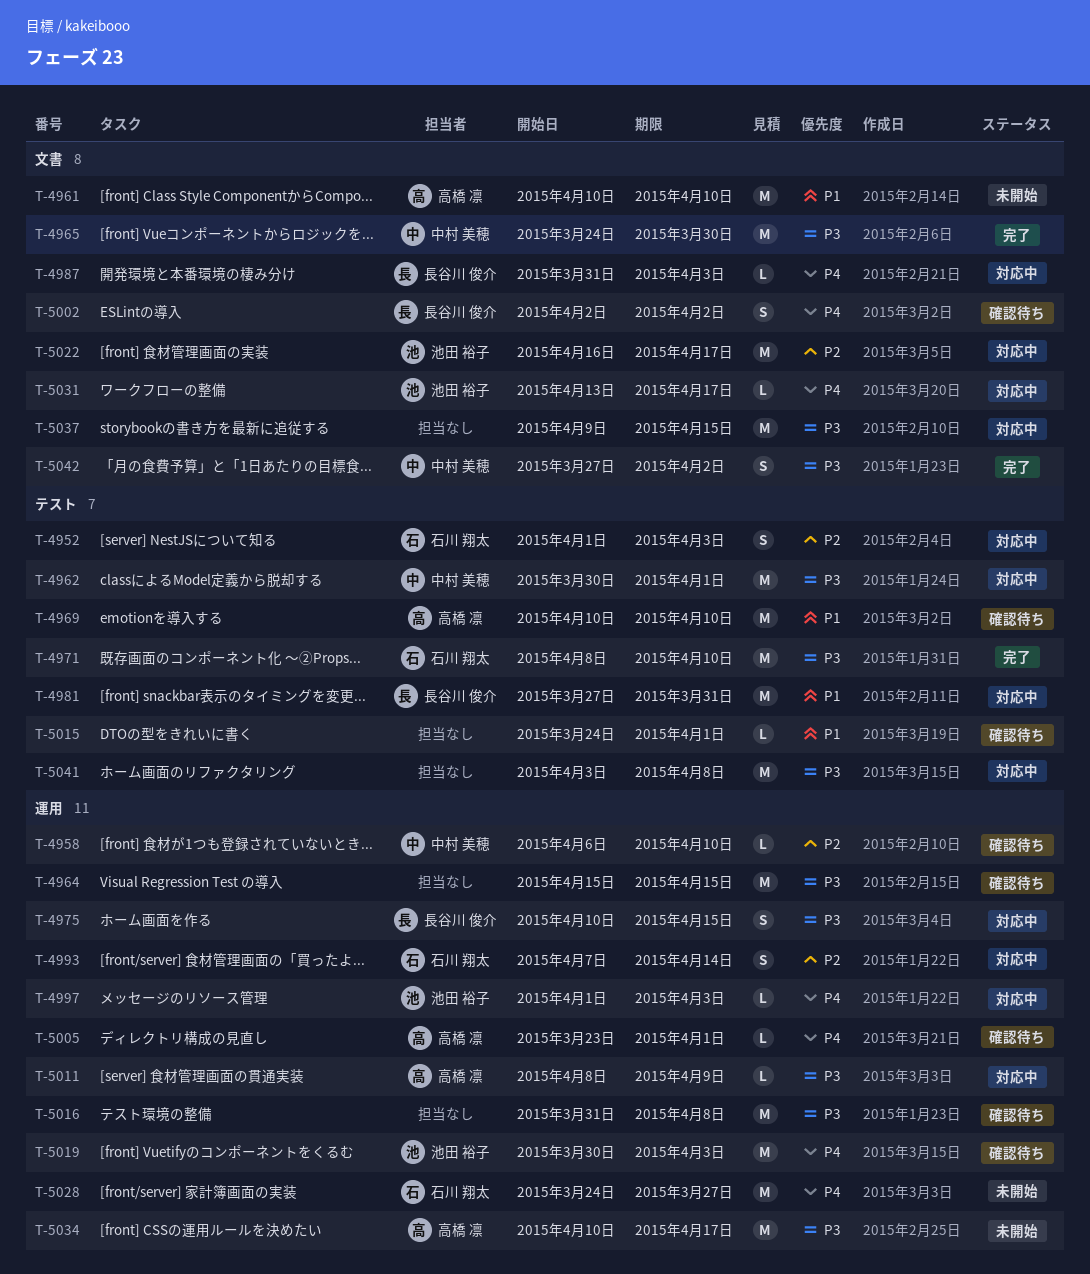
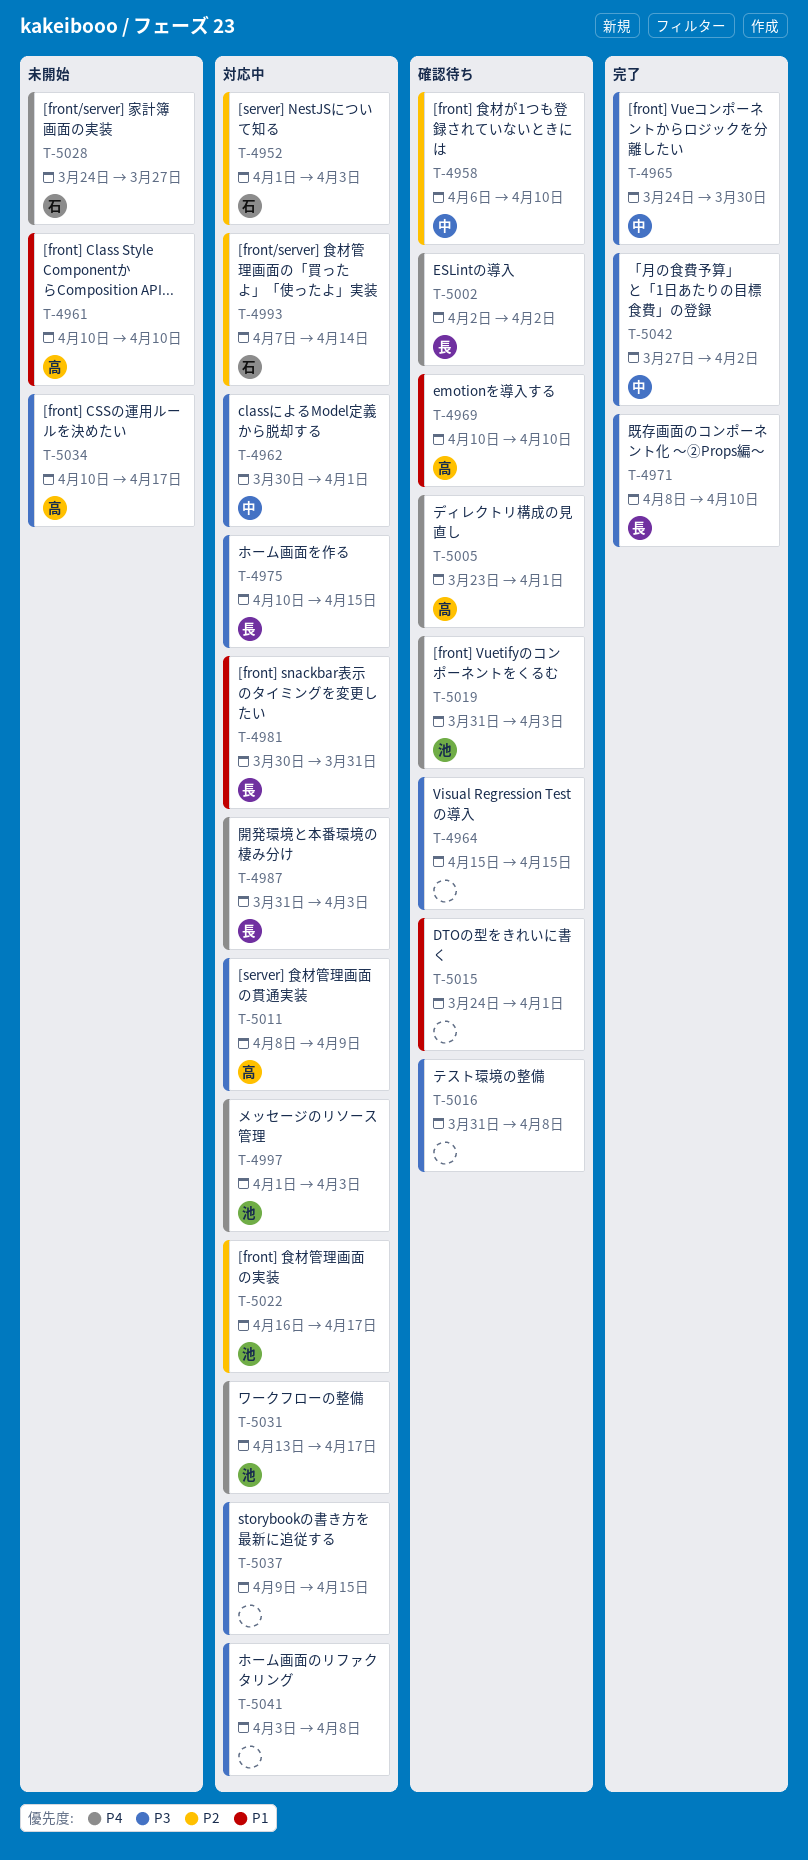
T-4971, owner: 石川 翔太 -> 長谷川 俊介
T-4981, start: Mar 27 -> Mar 30
T-5019, start: Mar 30 -> Mar 31

